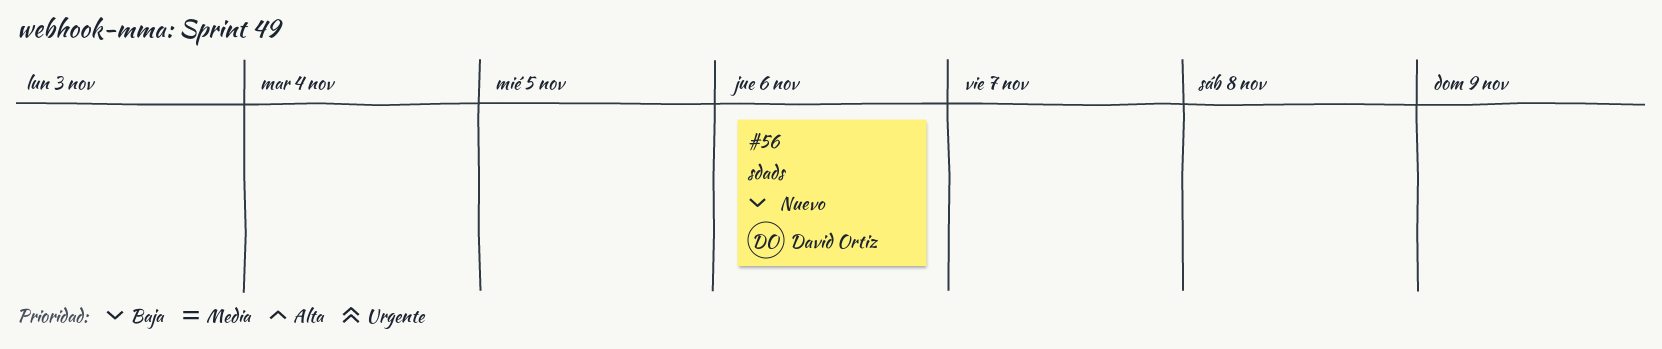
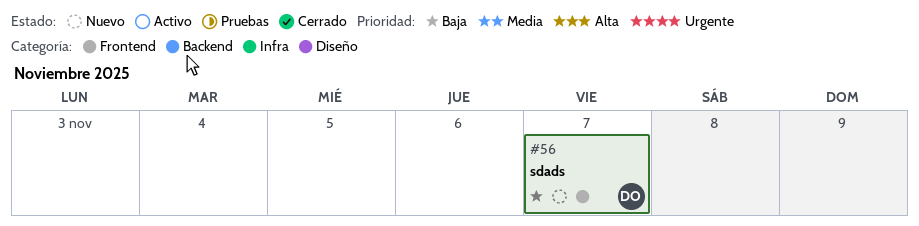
#56, due: Nov 6 -> Nov 7

